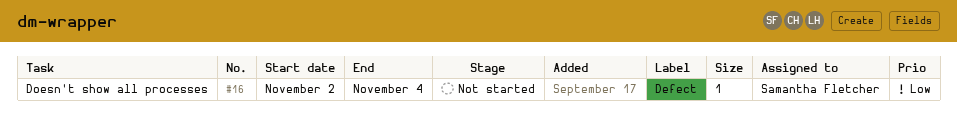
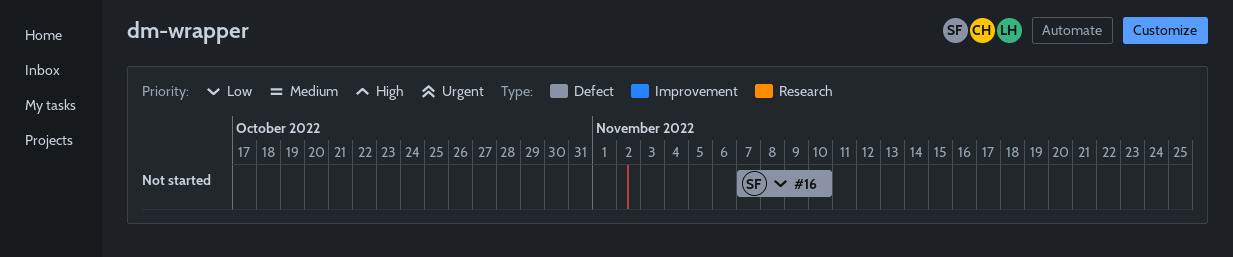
#16, start: Nov 2 -> Nov 7
#16, due: Nov 4 -> Nov 10

